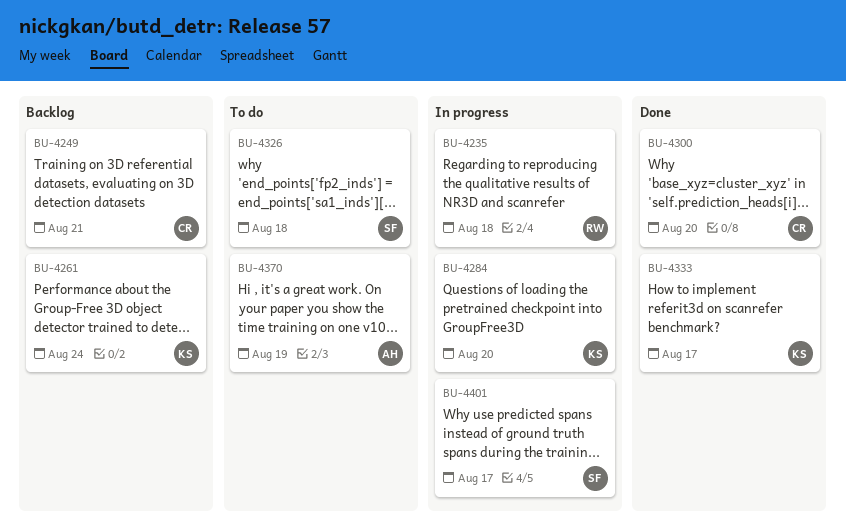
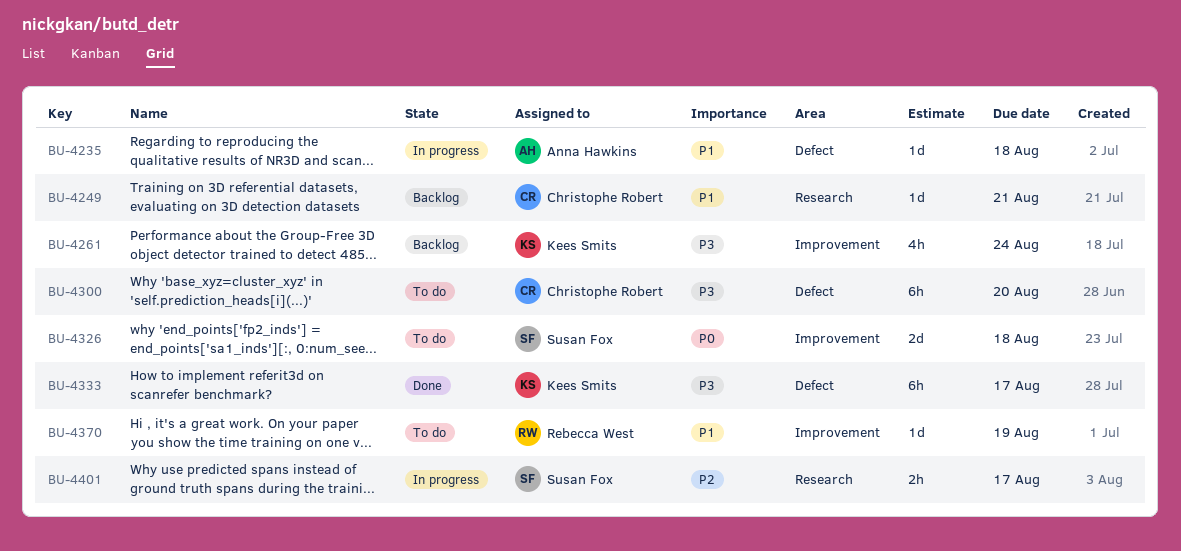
BU-4235, owner: Rebecca West -> Anna Hawkins
BU-4284: present -> none
BU-4300, status: Done -> To do
BU-4370, owner: Anna Hawkins -> Rebecca West

